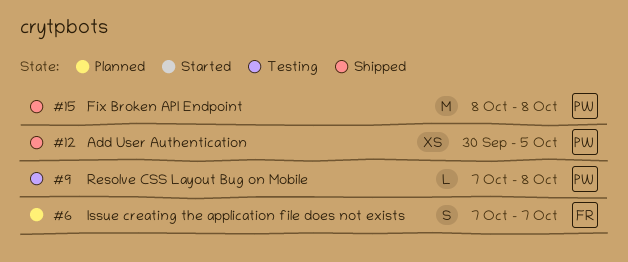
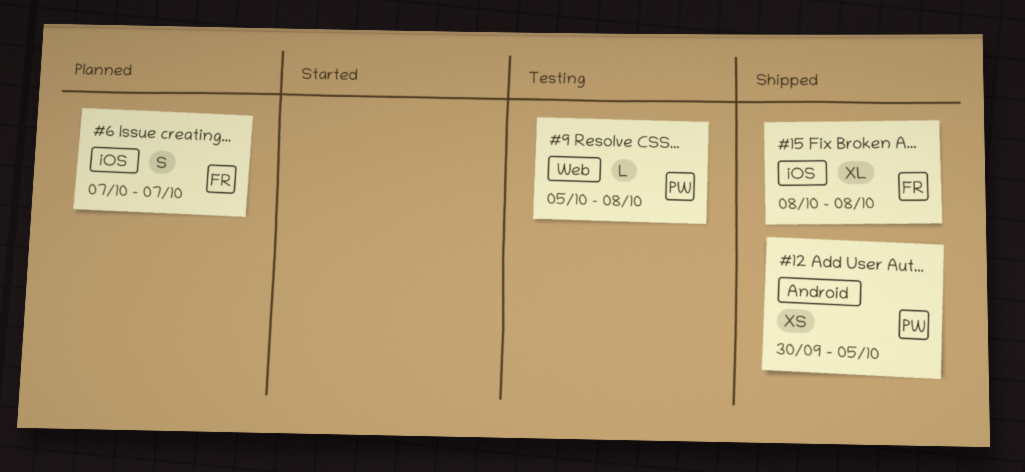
#9, start: Oct 7 -> Oct 5
#15, owner: PW -> FR
#15, estimate: M -> XL

